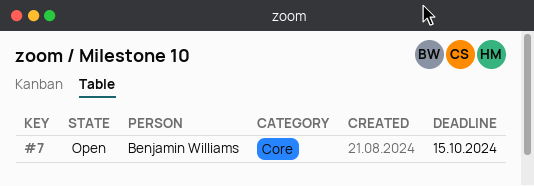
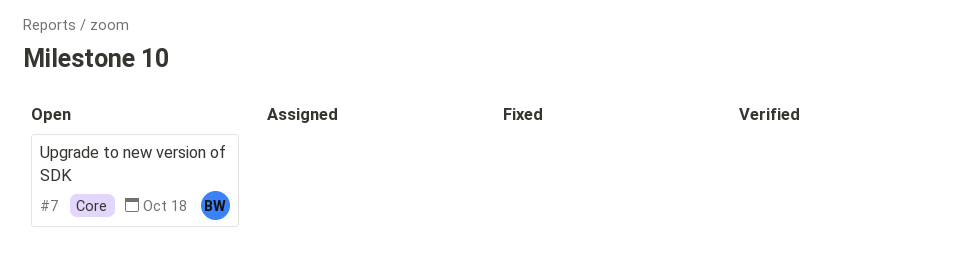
#7, due: Oct 15 -> Oct 18

